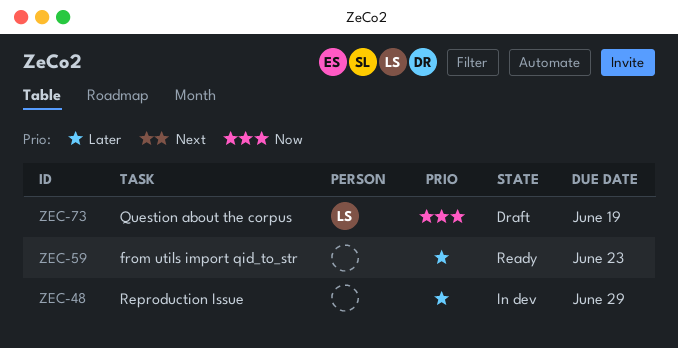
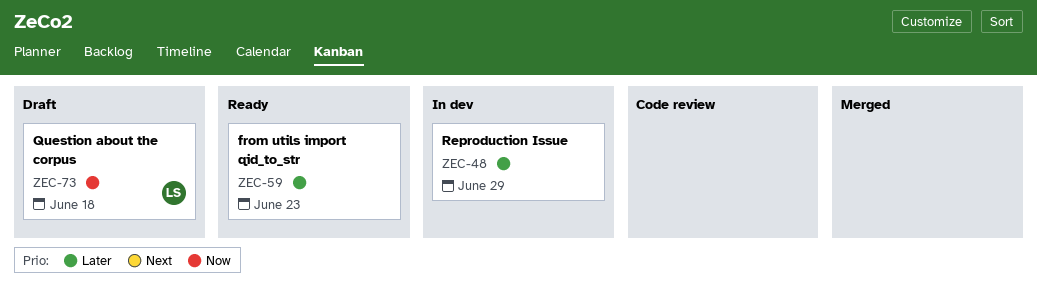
ZEC-73, due: Jun 19 -> Jun 18

